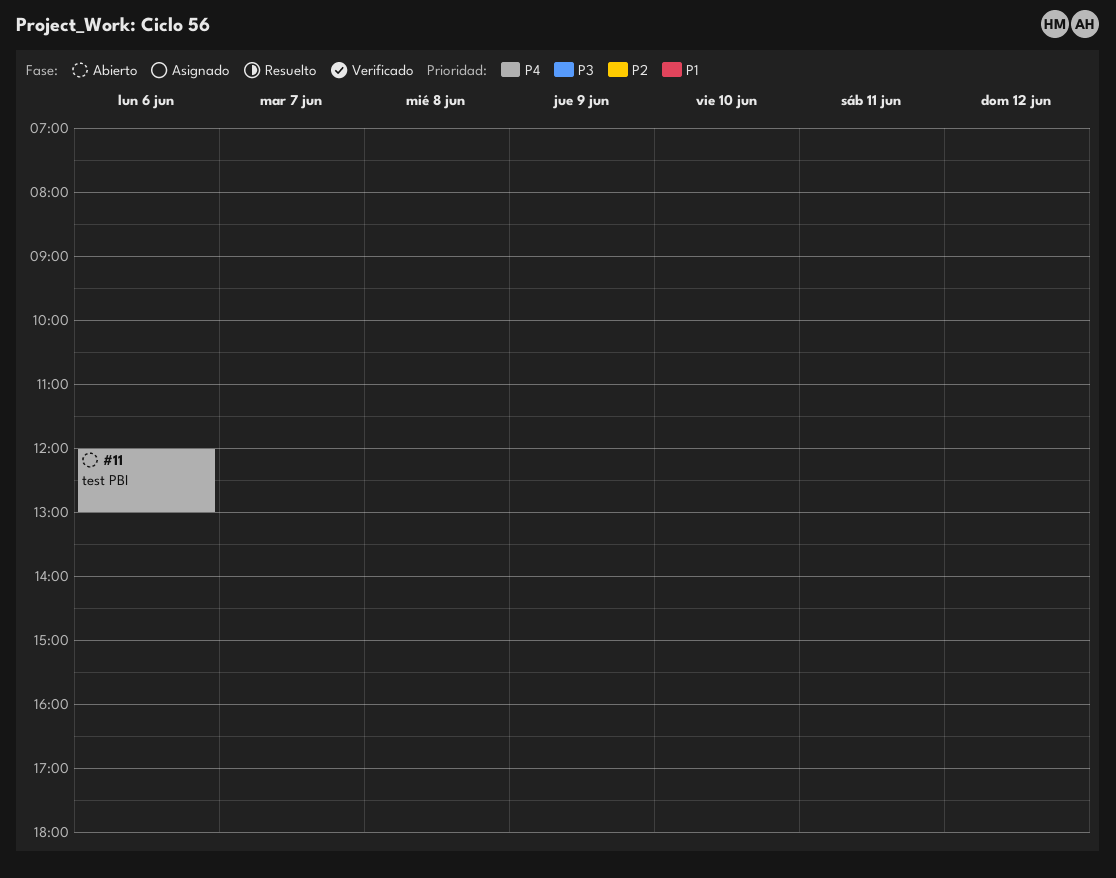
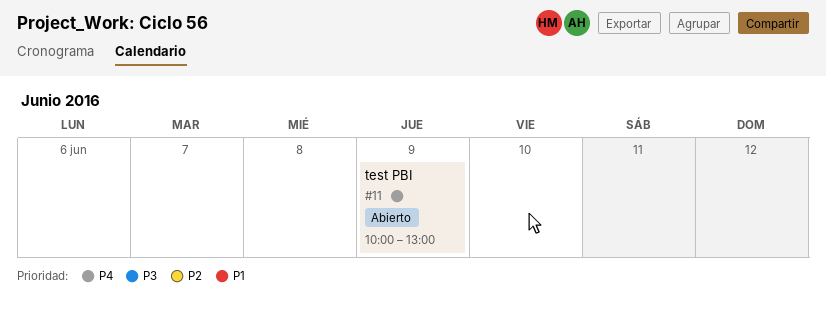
#11, day: Jun 6 -> Jun 9
#11, begins: 12:00 -> 10:00

